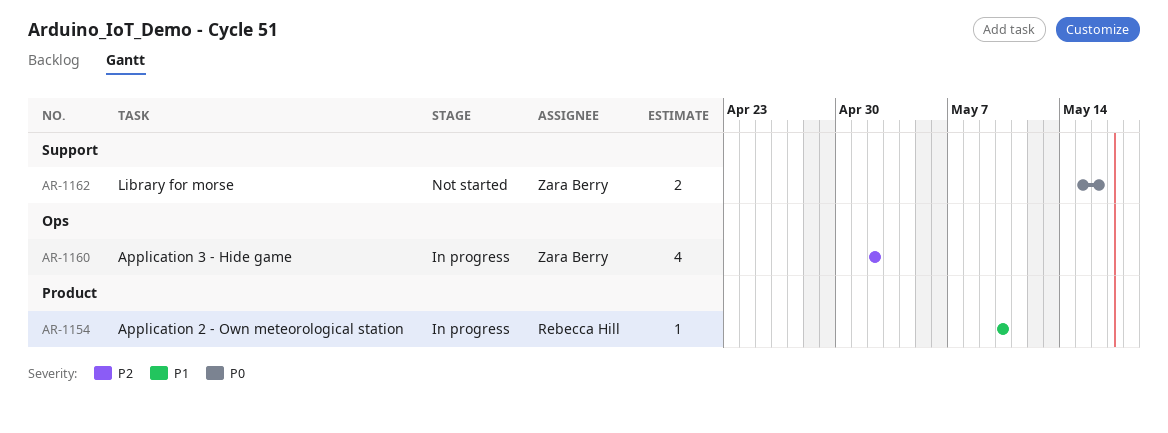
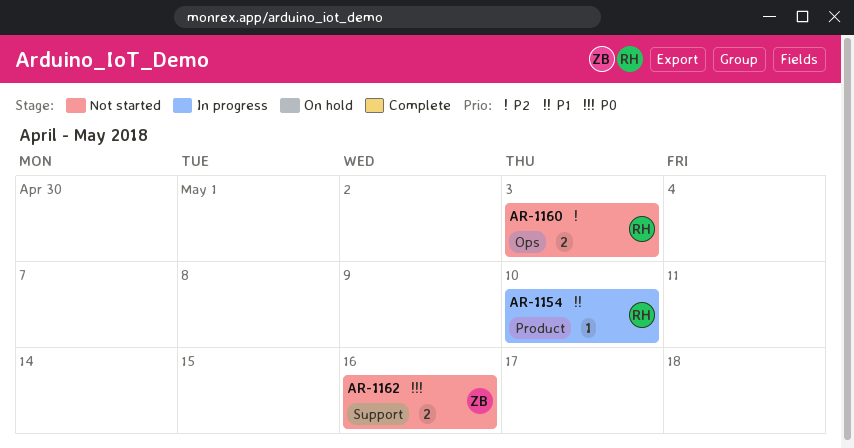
AR-1160, status: In progress -> Not started
AR-1160, owner: Zara Berry -> Rebecca Hill
AR-1160, estimate: 4 -> 2
AR-1160, due: May 2 -> May 3

